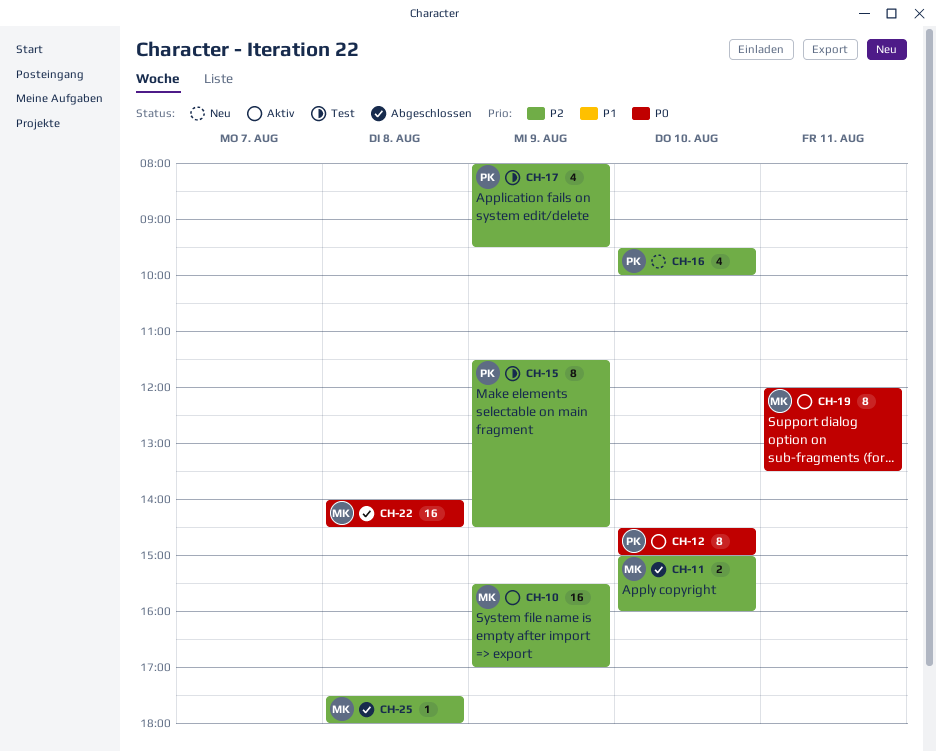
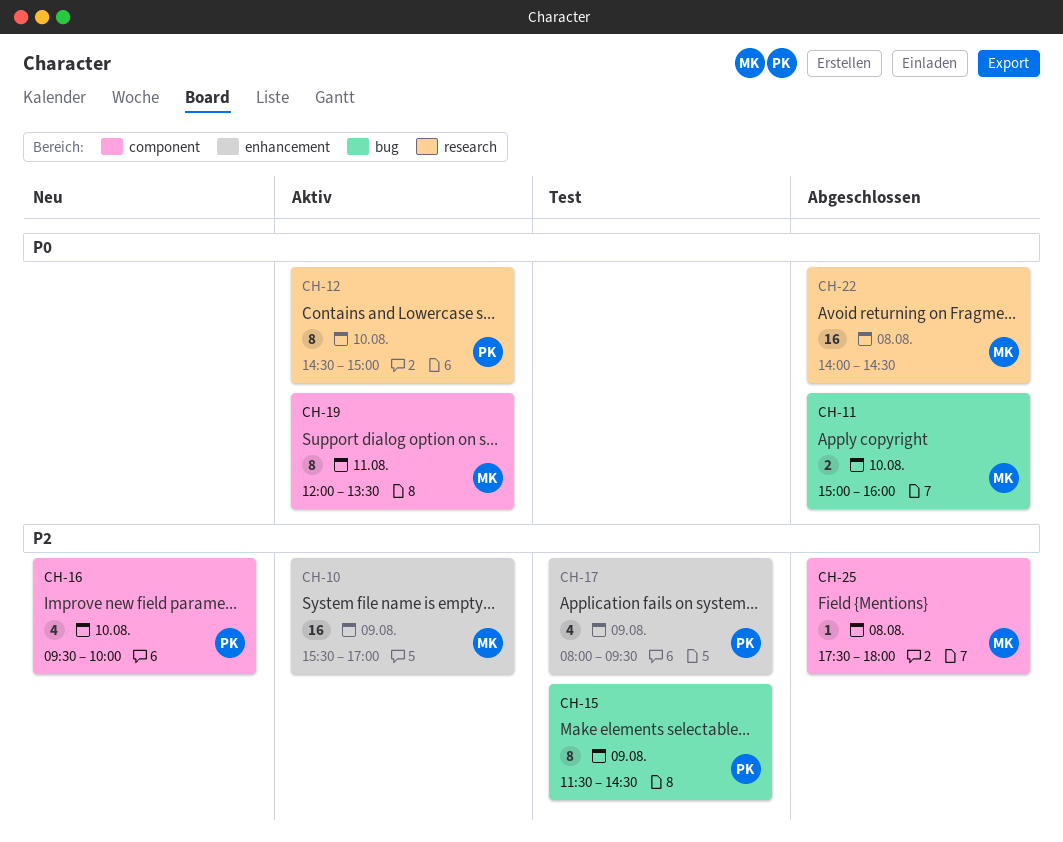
CH-11, priority: P2 -> P0

